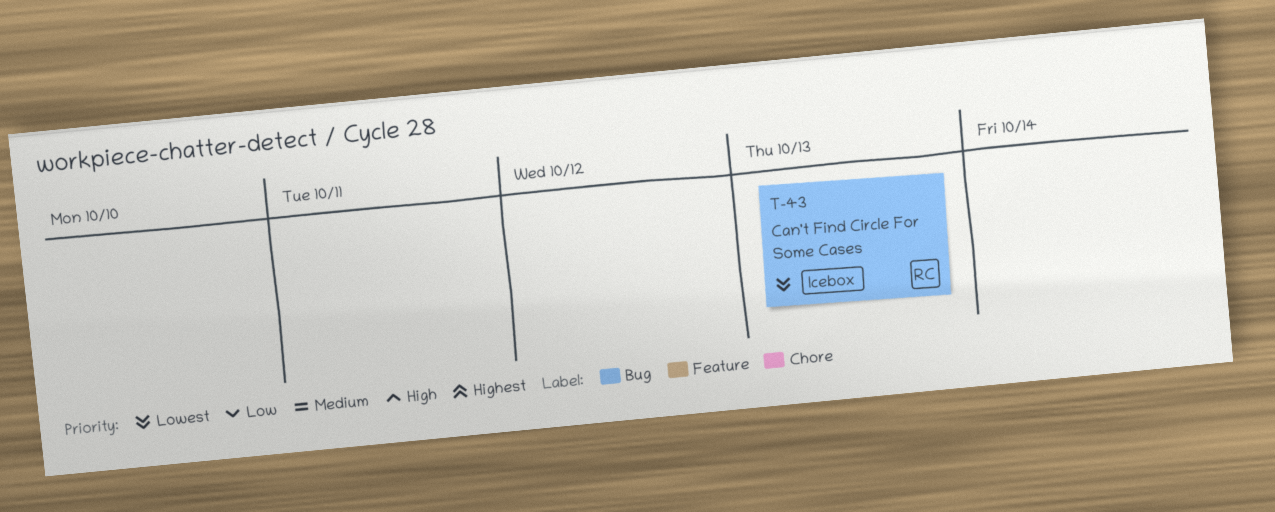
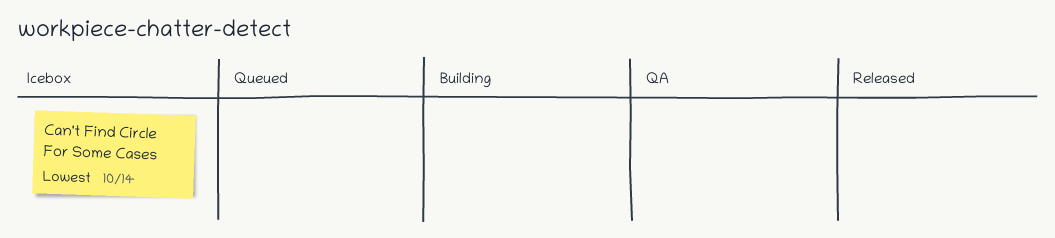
Can't Find Circle For Some Cases, due: Oct 13 -> Oct 14

